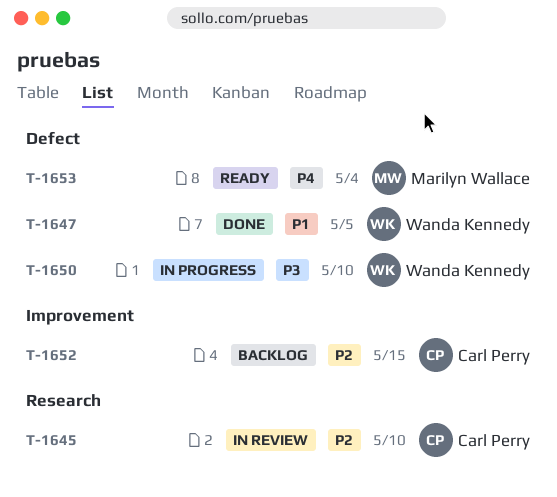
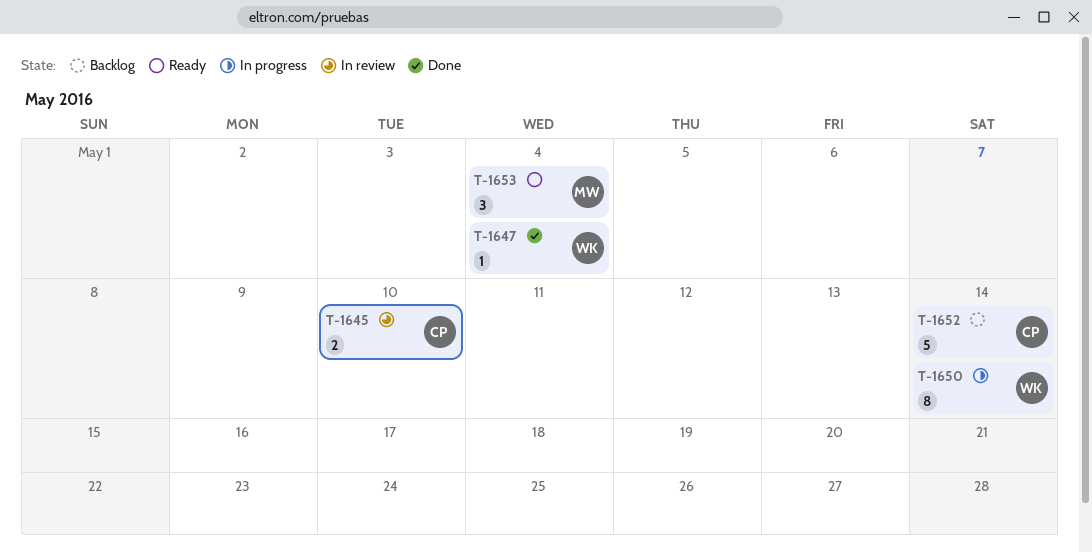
T-1647, due: May 5 -> May 4
T-1650, due: May 10 -> May 14
T-1652, due: May 15 -> May 14

